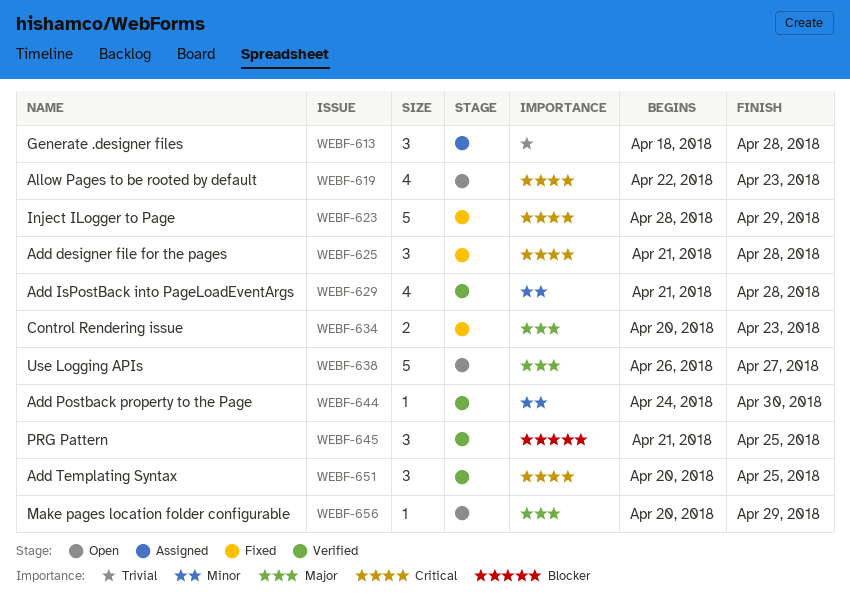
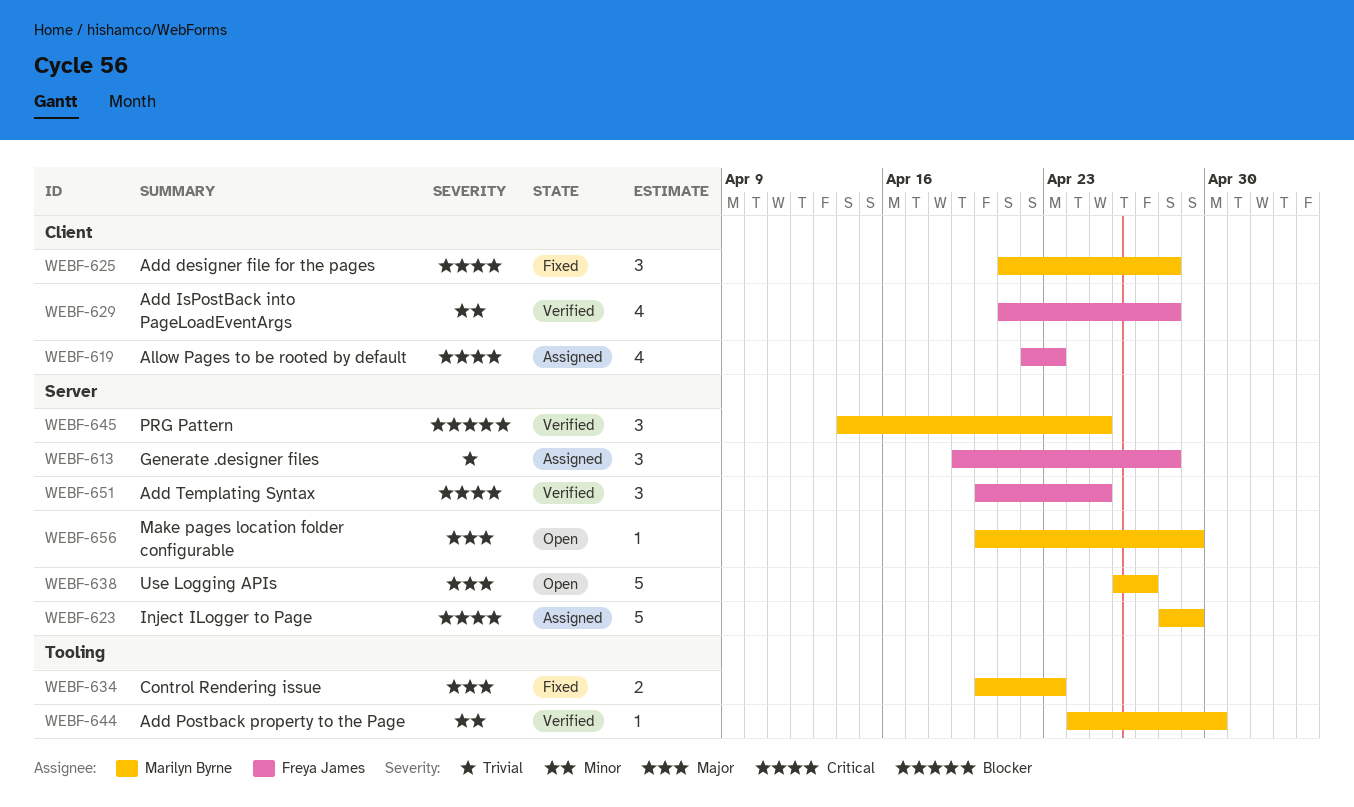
WEBF-613, start: Apr 18 -> Apr 19
WEBF-619, status: Open -> Assigned
WEBF-623, status: Fixed -> Assigned
WEBF-645, start: Apr 21 -> Apr 14

